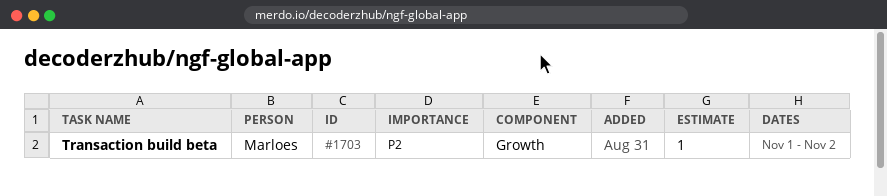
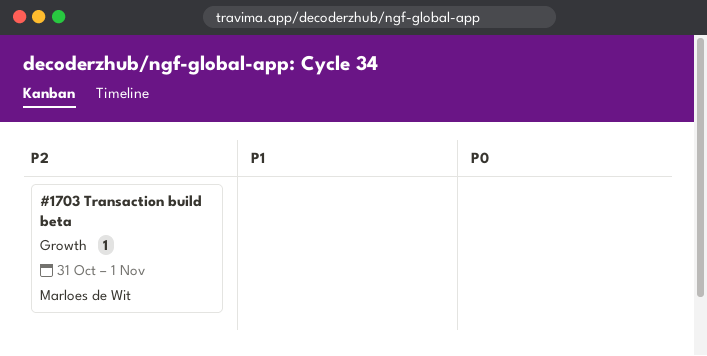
#1703, start: Nov 1 -> Oct 31
#1703, due: Nov 2 -> Nov 1

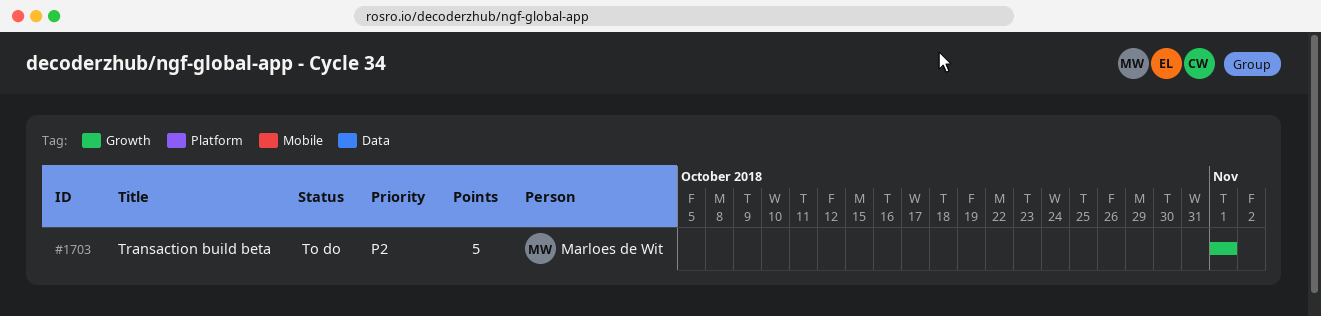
#1703, estimate: 1 -> 5
#1703, start: Oct 31 -> Nov 1

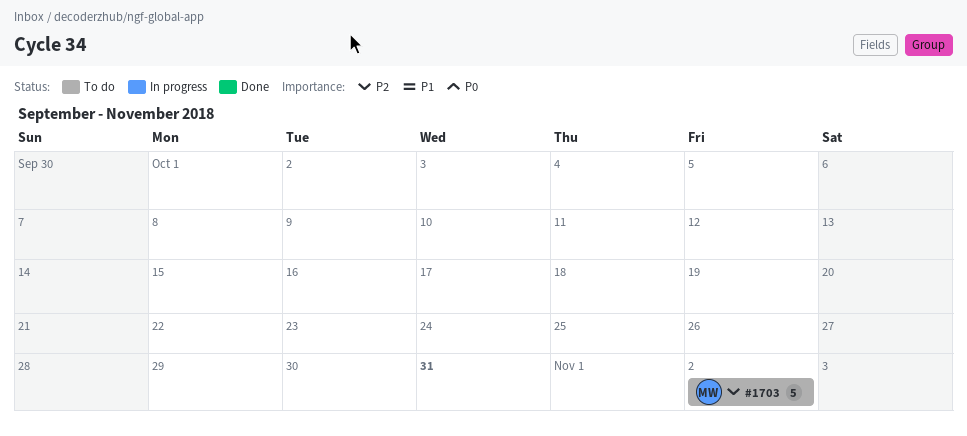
#1703, start: Nov 1 -> Nov 2
#1703, due: Nov 1 -> Nov 2

